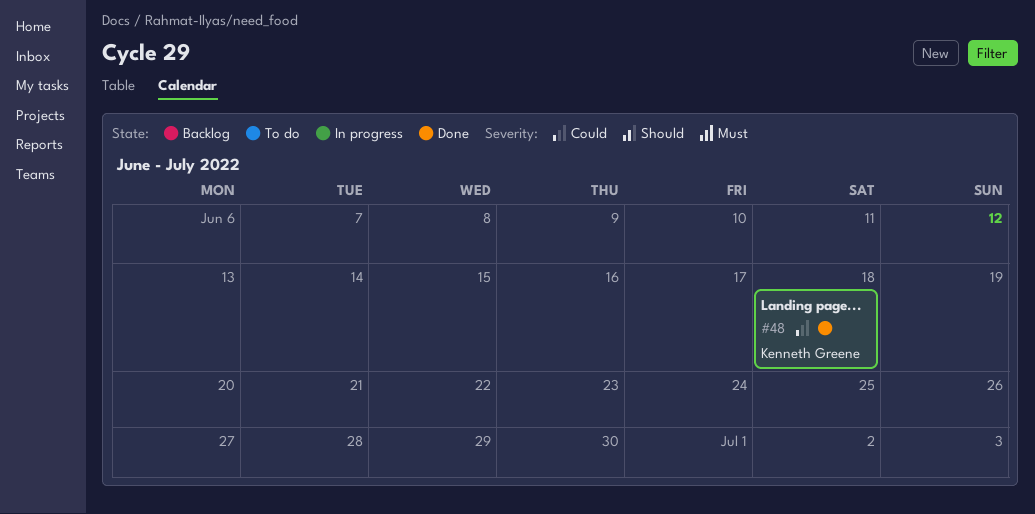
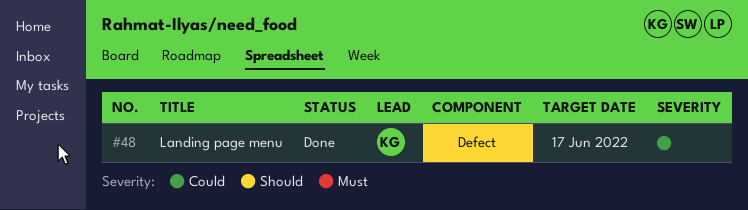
#48, due: Jun 18 -> Jun 17

